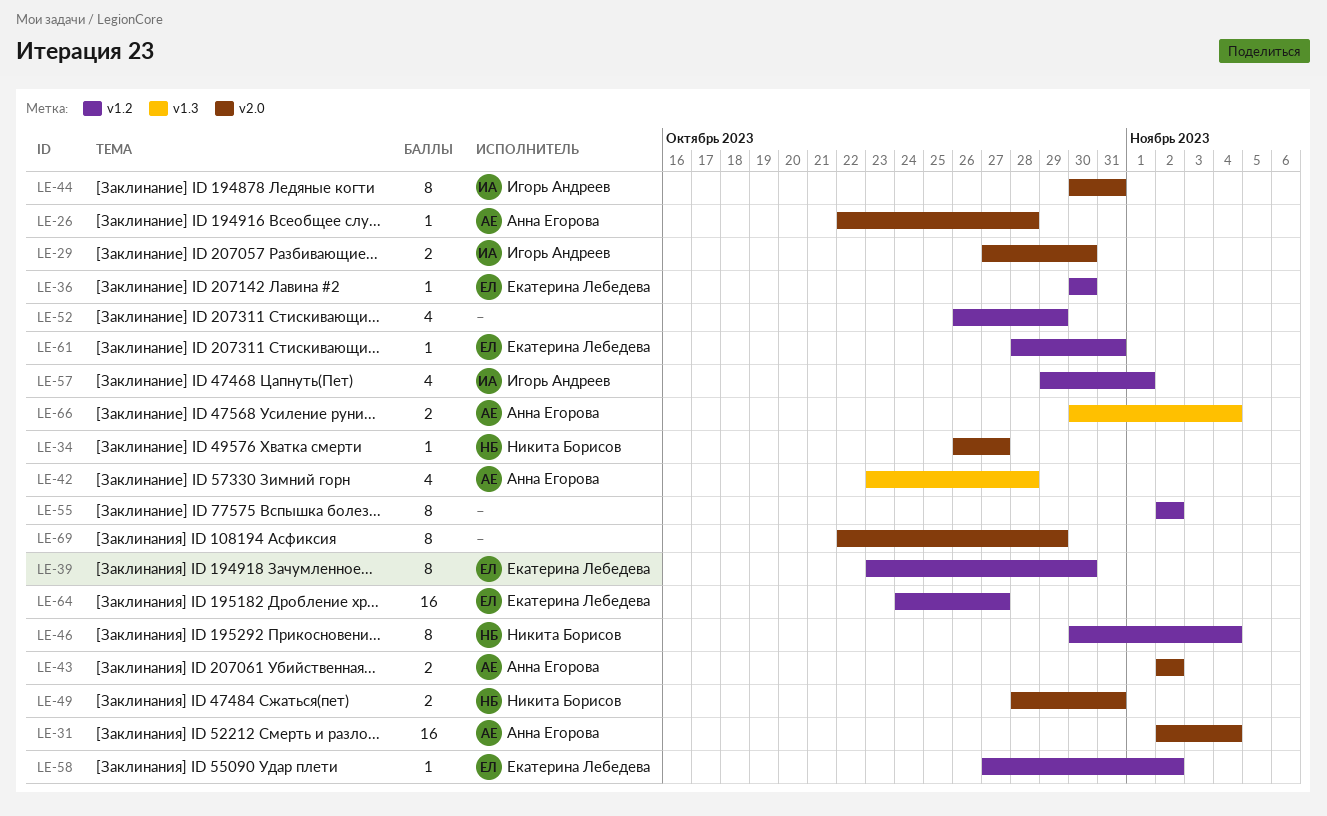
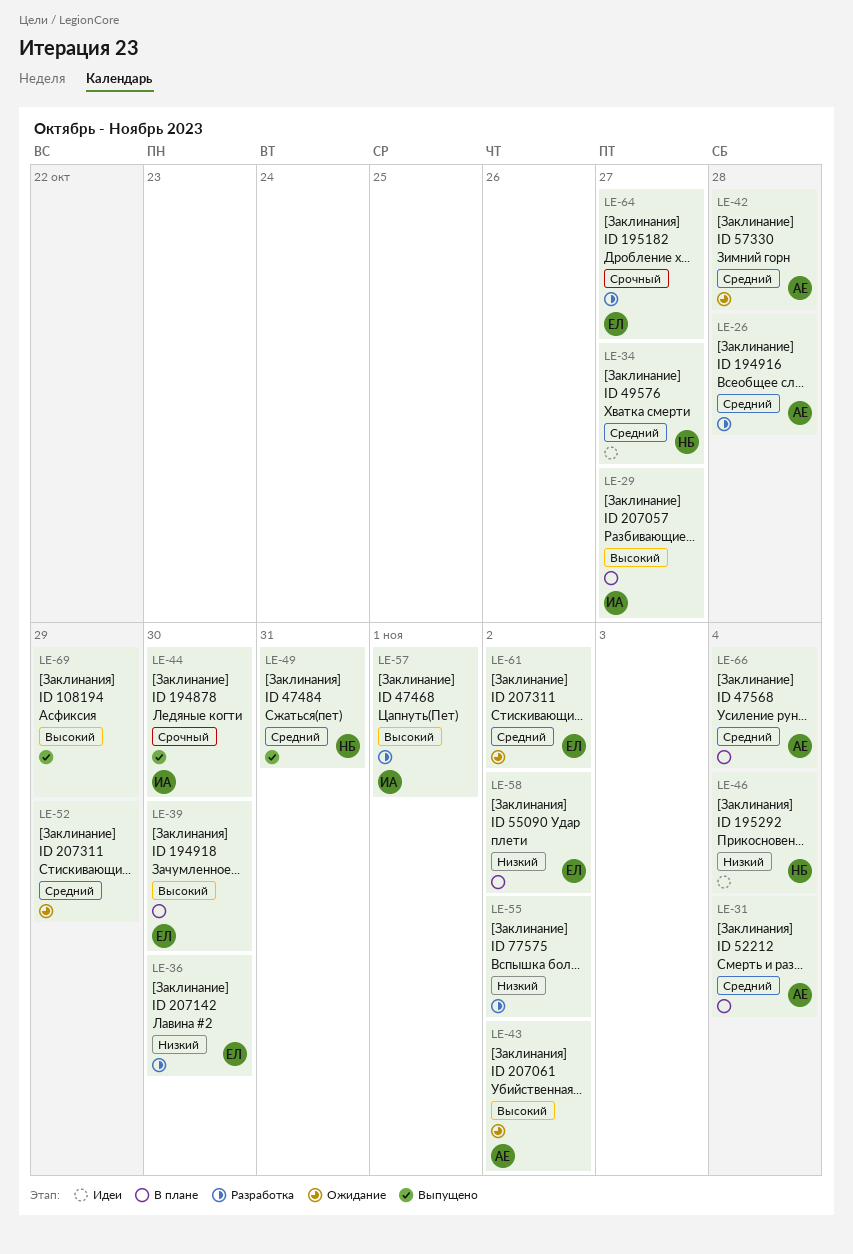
LE-29, due: Oct 30 -> Oct 27
LE-44, due: Oct 31 -> Oct 30
LE-61, due: Oct 31 -> Nov 2

